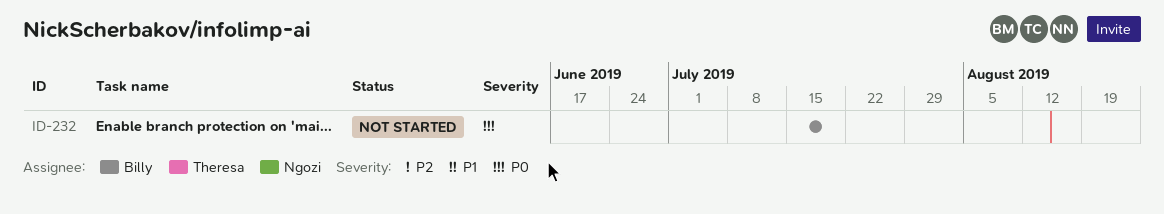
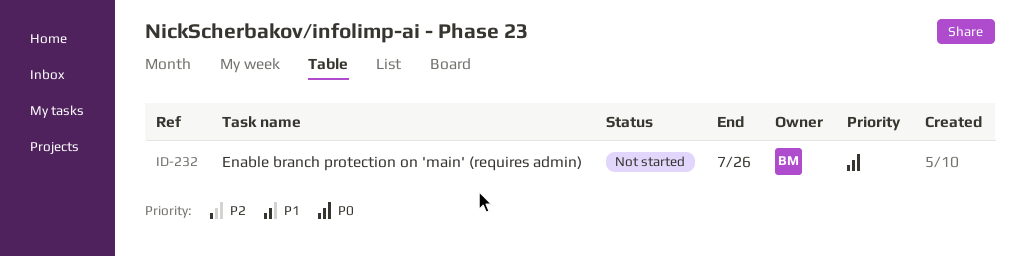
ID-232, due: Jul 19 -> Jul 26

